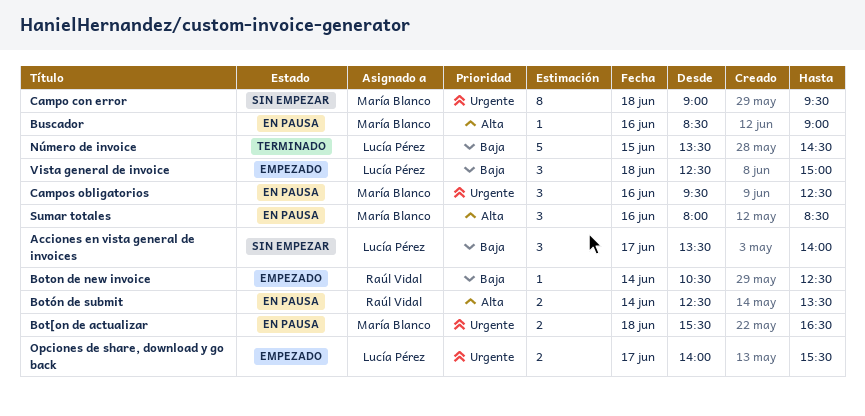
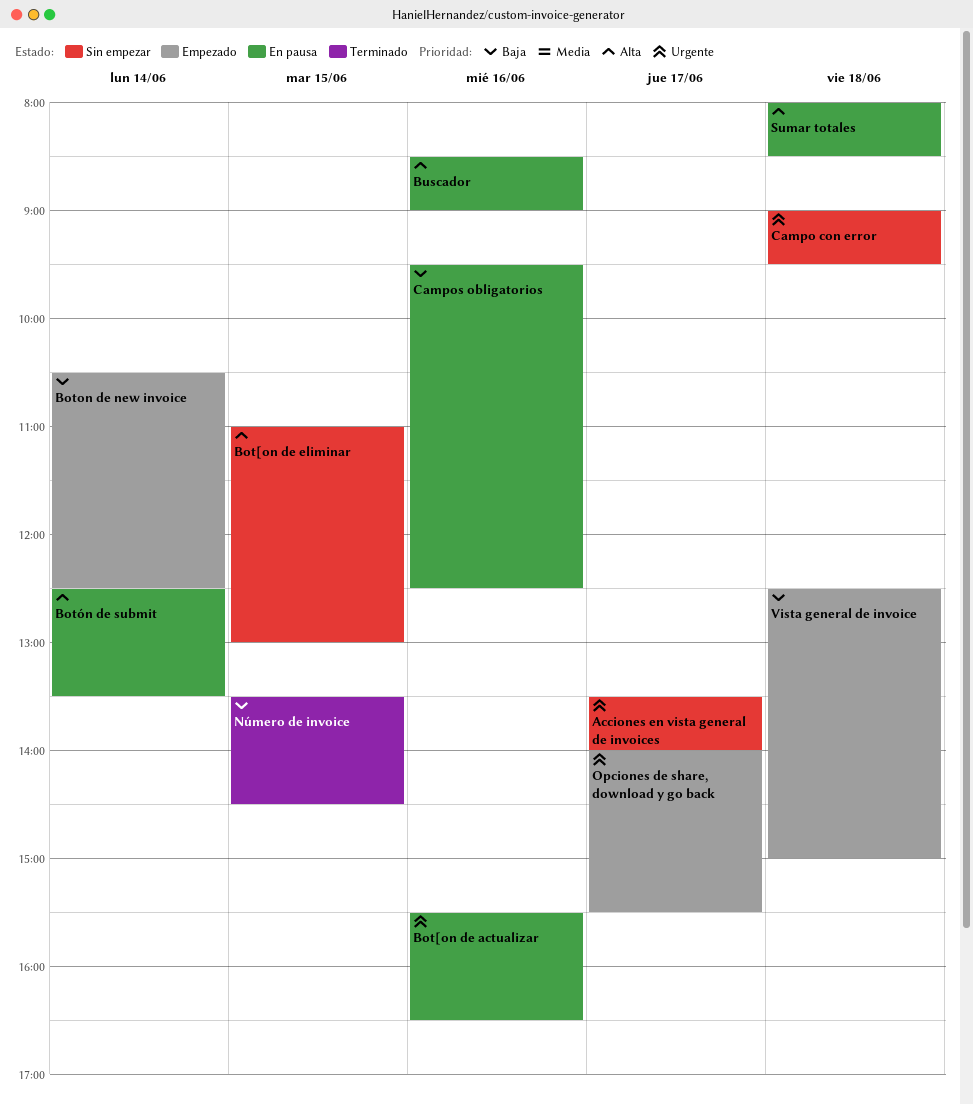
Acciones en vista general de invoices, priority: Baja -> Urgente
Bot[on de actualizar, day: Jun 18 -> Jun 16
Bot[on de eliminar: none -> present
Campos obligatorios, priority: Urgente -> Baja
Sumar totales, day: Jun 16 -> Jun 18

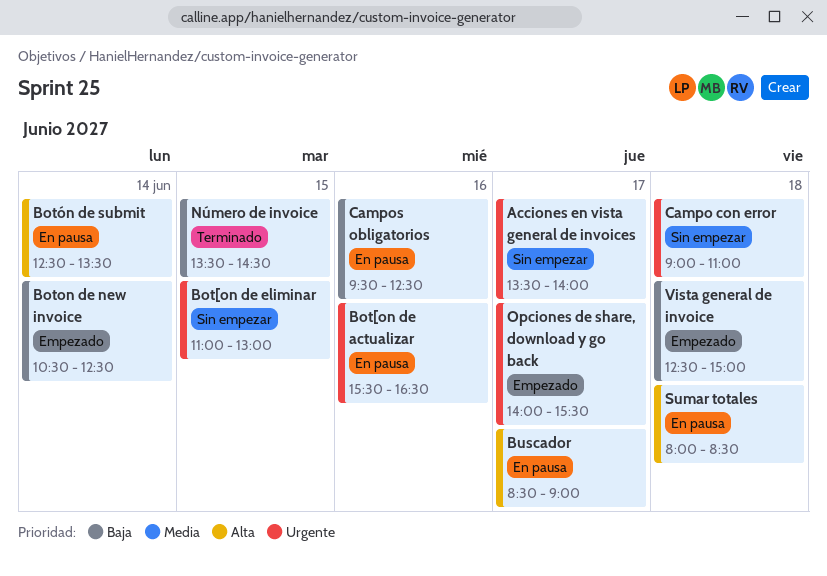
Bot[on de eliminar, priority: Alta -> Urgente
Buscador, day: Jun 16 -> Jun 17
Campo con error, ends: 09:30 -> 11:00

